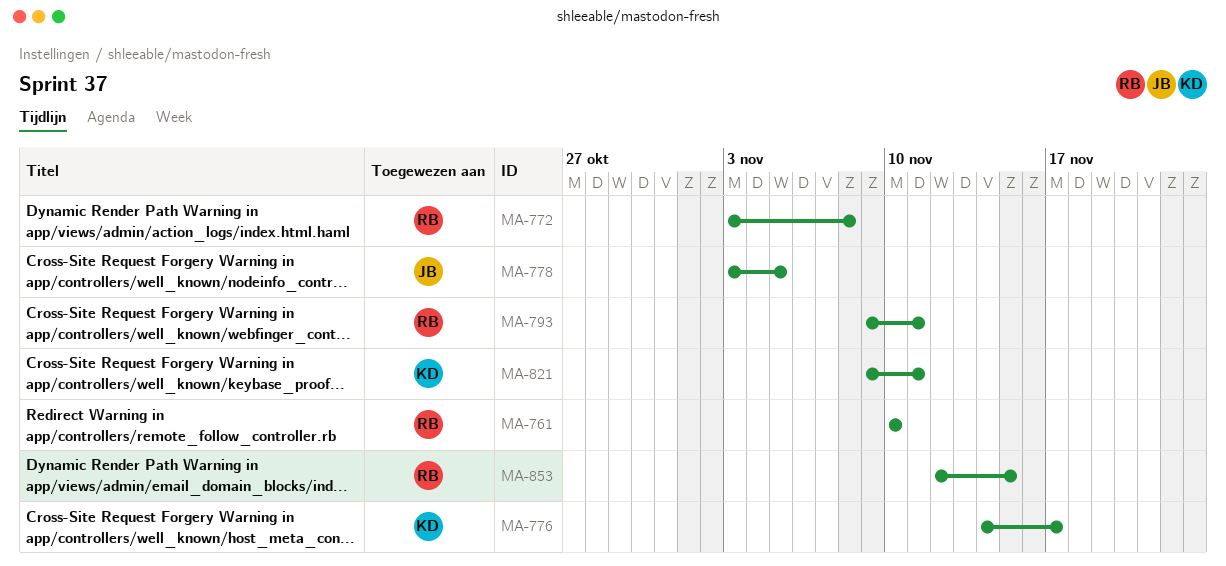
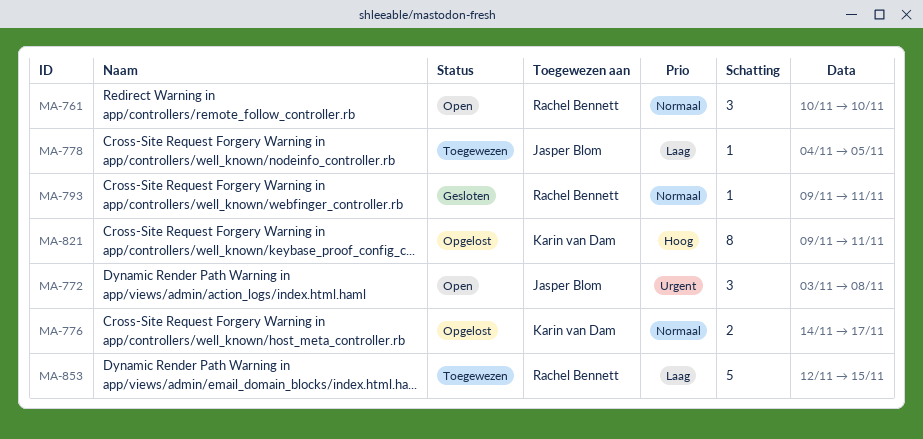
MA-772, owner: Rachel Bennett -> Jasper Blom
MA-778, start: Nov 3 -> Nov 4

